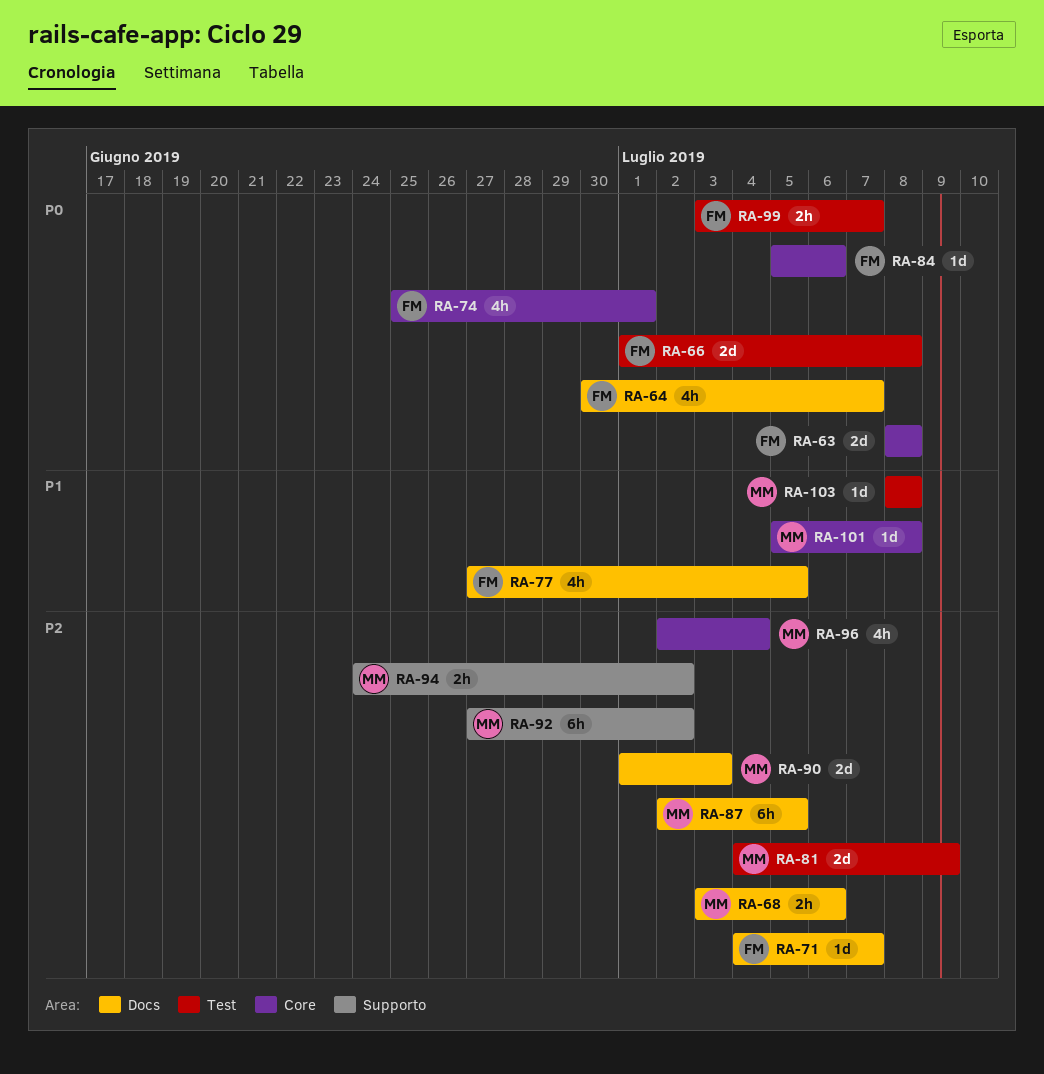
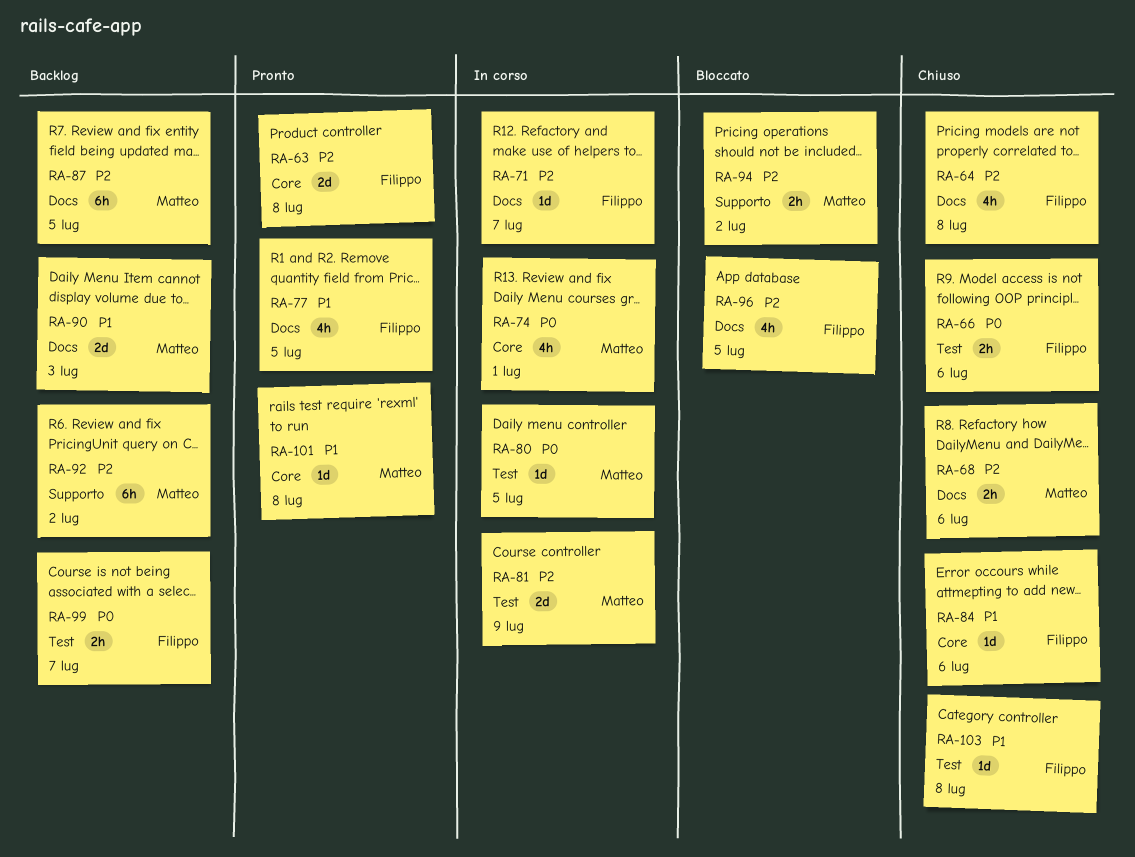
RA-63, priority: P0 -> P2
RA-64, priority: P0 -> P2
RA-64, due: Jul 7 -> Jul 8
RA-66, estimate: 2d -> 2h
RA-66, due: Jul 8 -> Jul 6
RA-74, owner: Filippo -> Matteo
RA-80: none -> present
RA-84, priority: P0 -> P1
RA-90, priority: P2 -> P1
RA-96, owner: Matteo -> Filippo
RA-96, label: Core -> Docs
RA-96, due: Jul 4 -> Jul 5
RA-103, owner: Matteo -> Filippo

